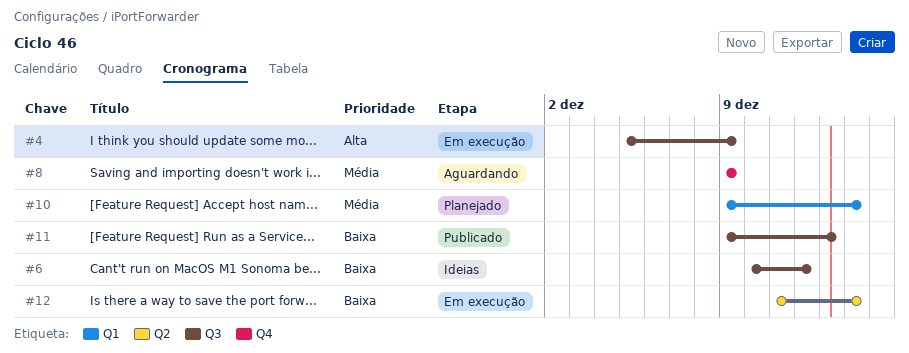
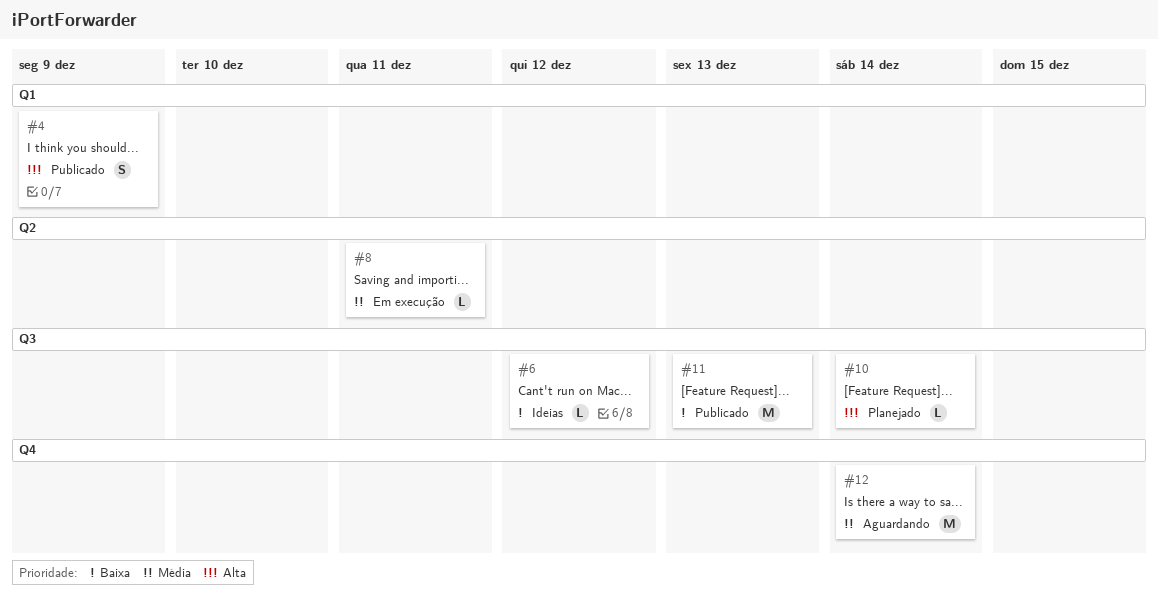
#4, status: Em execução -> Publicado
#4, label: Q3 -> Q1
#8, status: Aguardando -> Em execução
#8, label: Q4 -> Q2
#8, due: Dec 9 -> Dec 11
#10, priority: Média -> Alta
#10, label: Q1 -> Q3
#12, status: Em execução -> Aguardando
#12, priority: Baixa -> Média
#12, label: Q2 -> Q4

